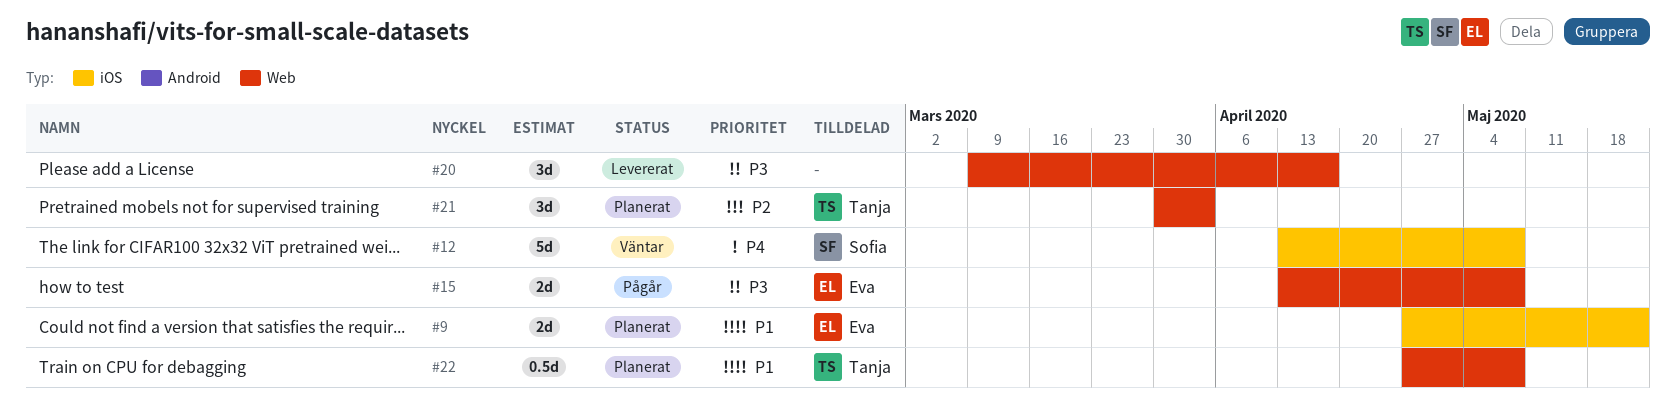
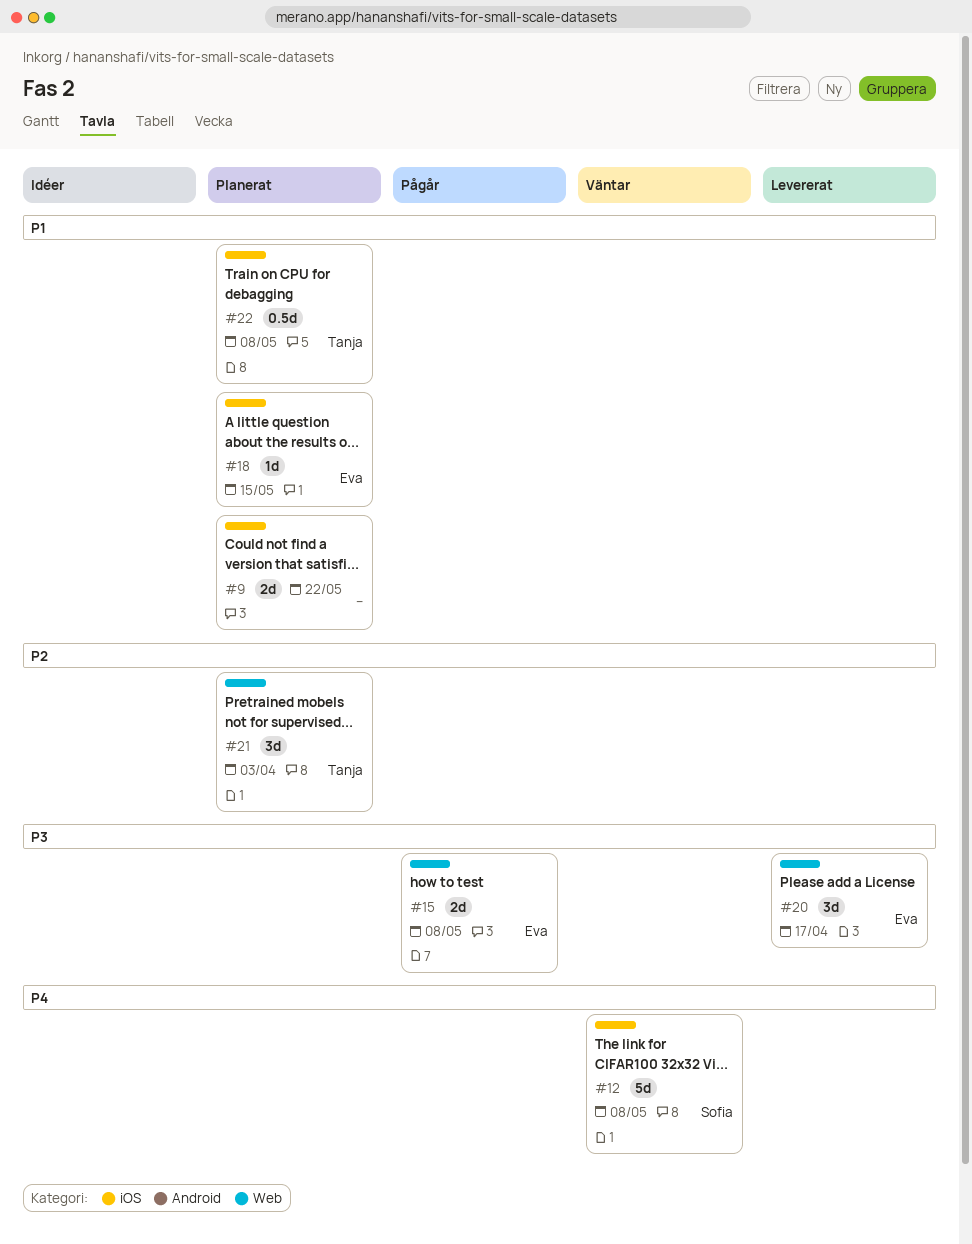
#9, owner: Eva -> none
#18: none -> present
#20, owner: none -> Eva
#22, label: Web -> iOS

